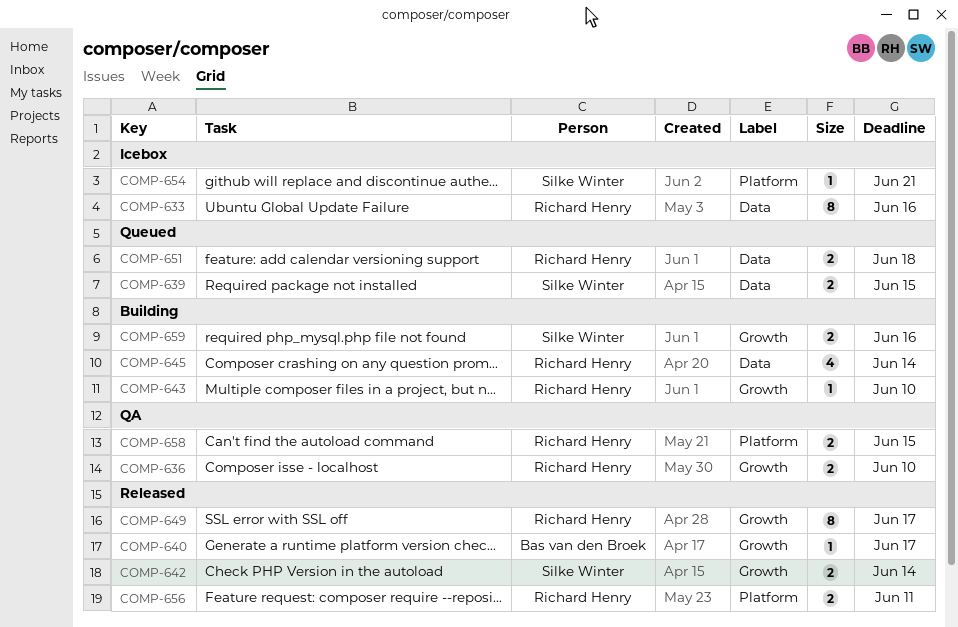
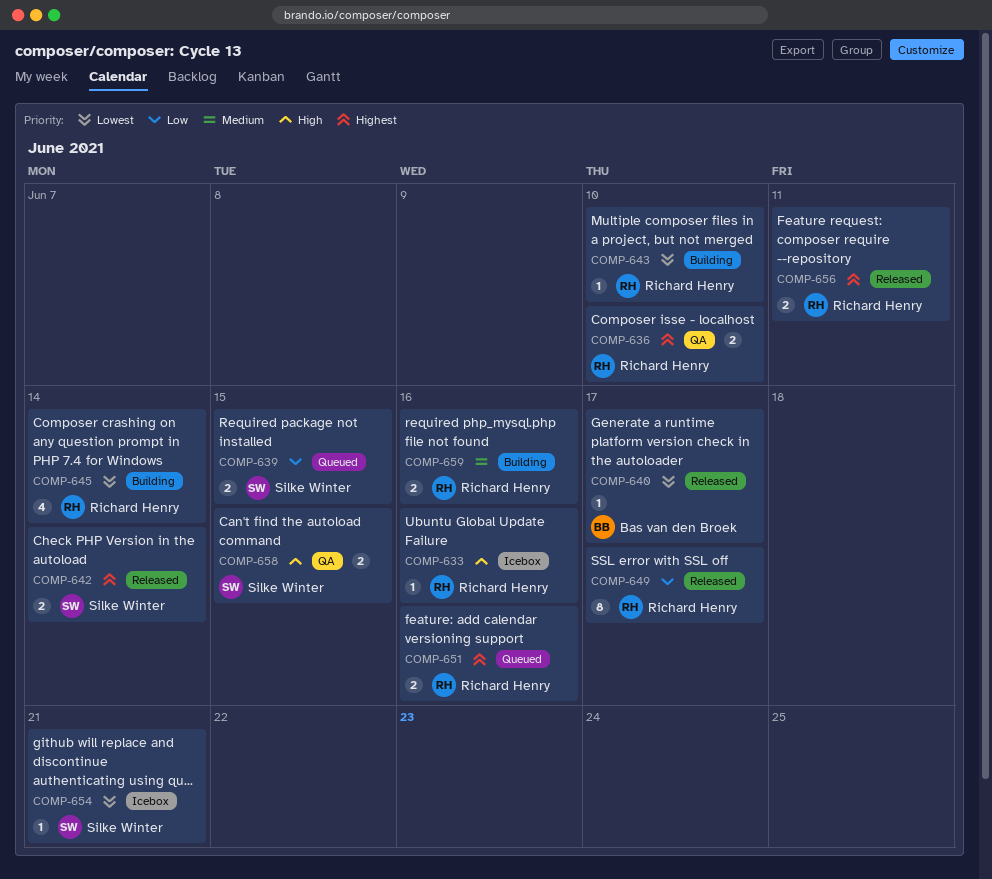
COMP-633, estimate: 8 -> 1
COMP-651, due: Jun 18 -> Jun 16
COMP-658, owner: Richard Henry -> Silke Winter
COMP-659, owner: Silke Winter -> Richard Henry

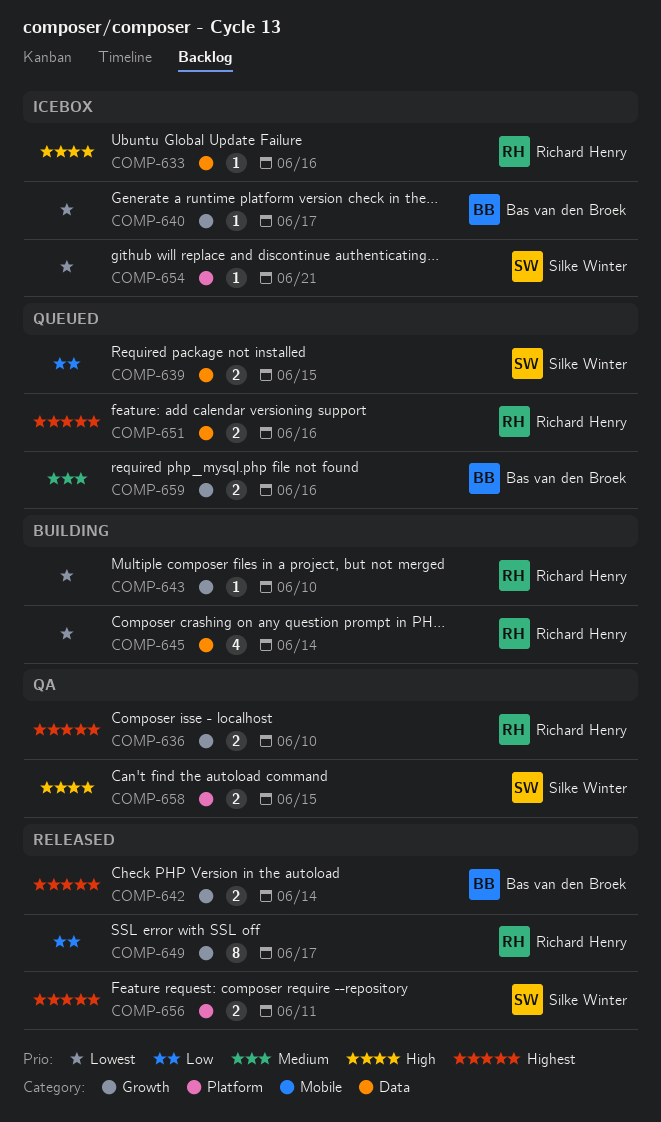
COMP-640, status: Released -> Icebox
COMP-642, owner: Silke Winter -> Bas van den Broek
COMP-656, owner: Richard Henry -> Silke Winter
COMP-659, status: Building -> Queued
COMP-659, owner: Richard Henry -> Bas van den Broek

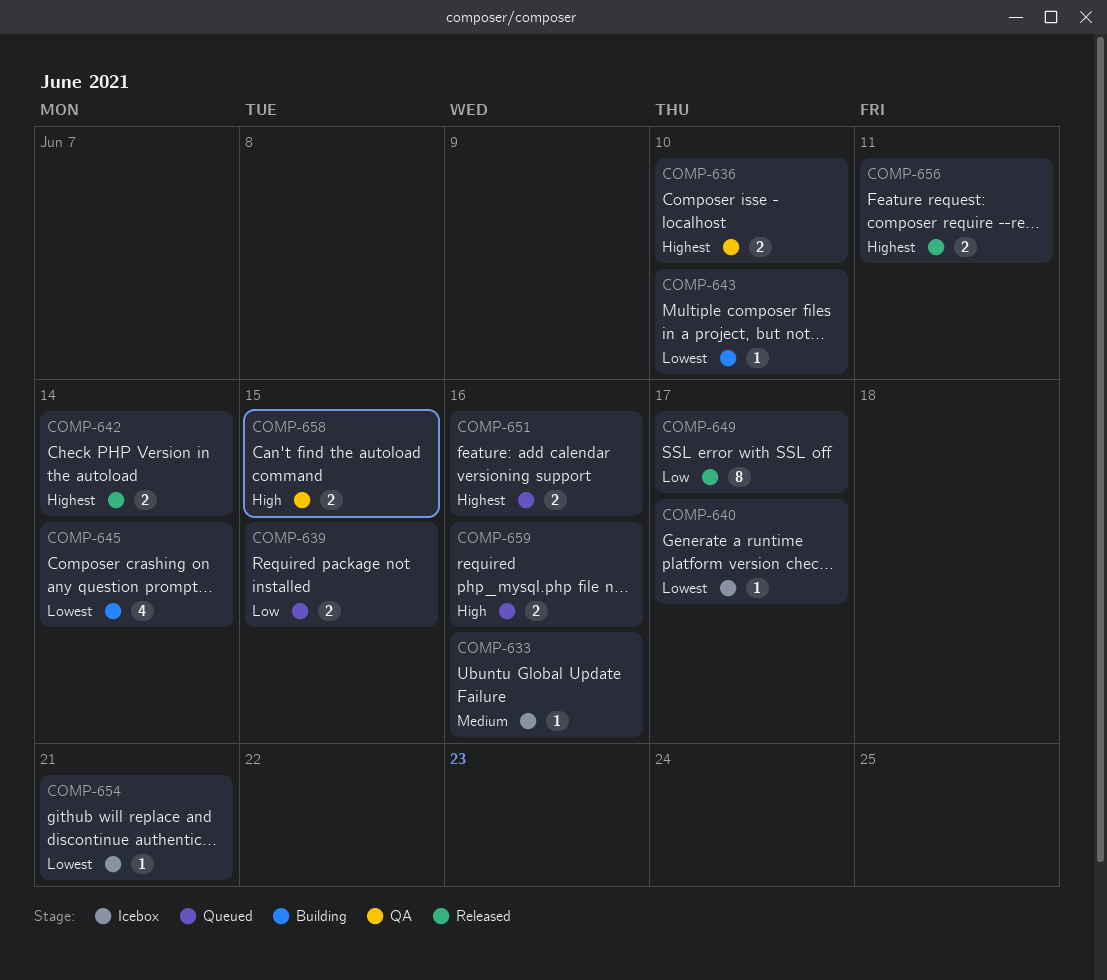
COMP-633, priority: High -> Medium
COMP-659, priority: Medium -> High

